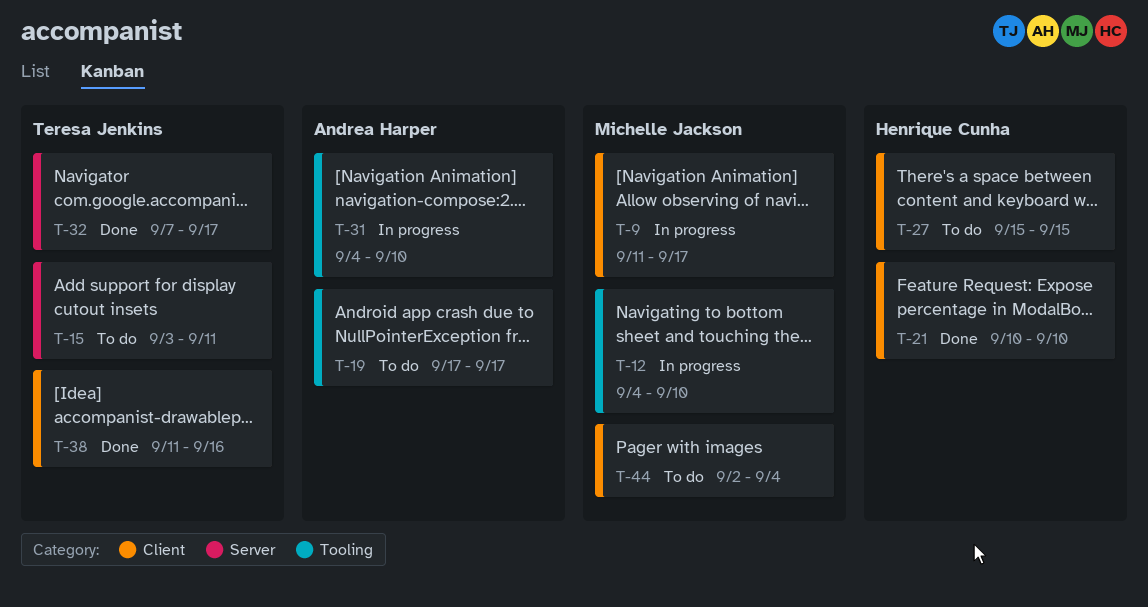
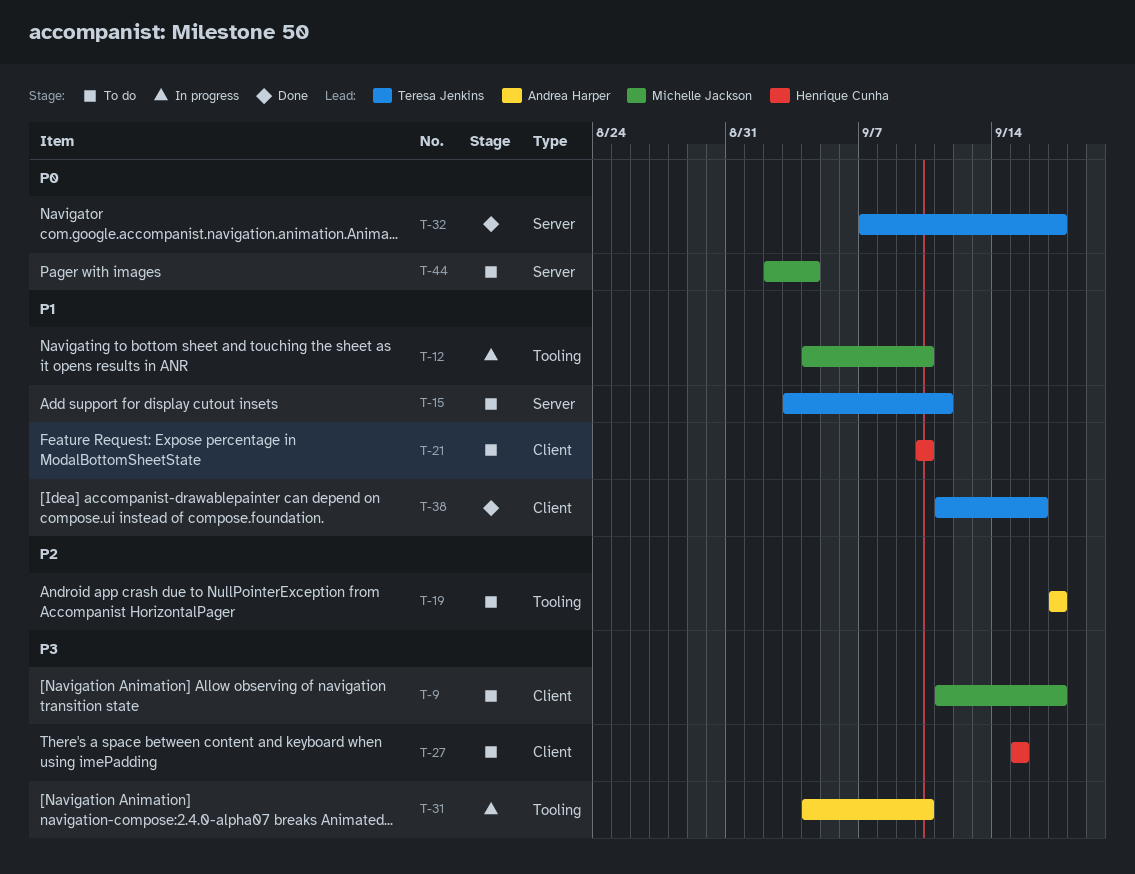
T-9, status: In progress -> To do
T-21, status: Done -> To do
T-44, label: Client -> Server

